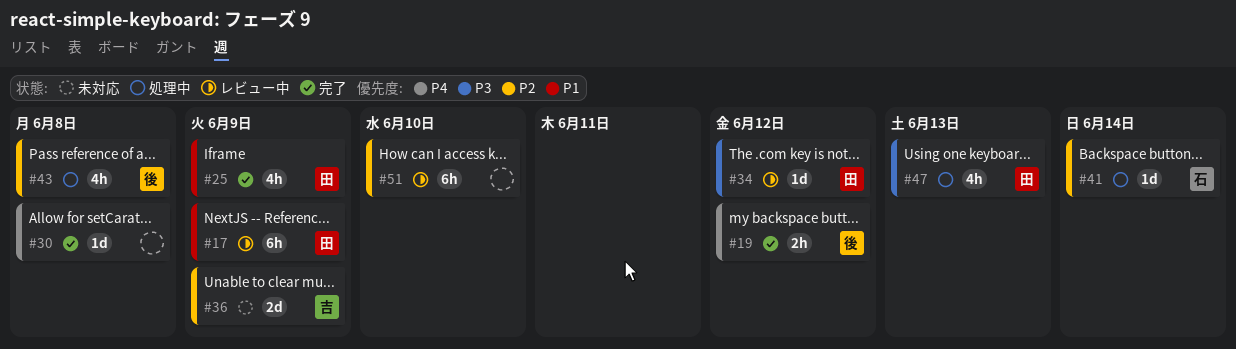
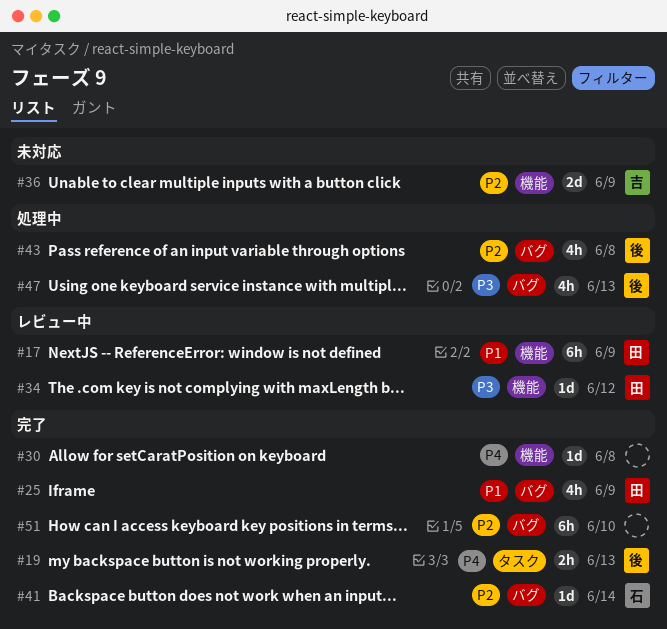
#19, due: Jun 12 -> Jun 13
#41, status: 処理中 -> 完了
#47, owner: 田 -> 後
#51, status: レビュー中 -> 完了

